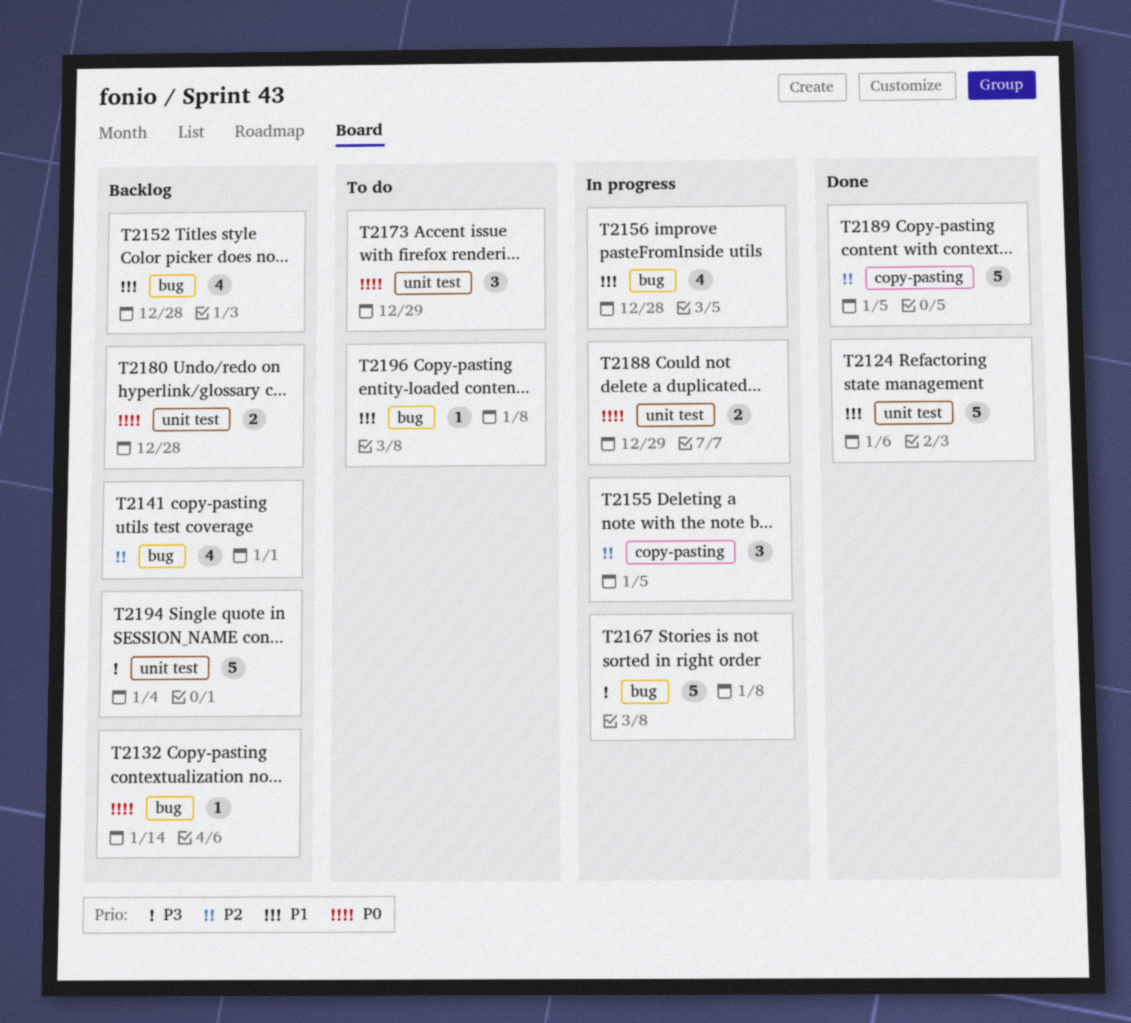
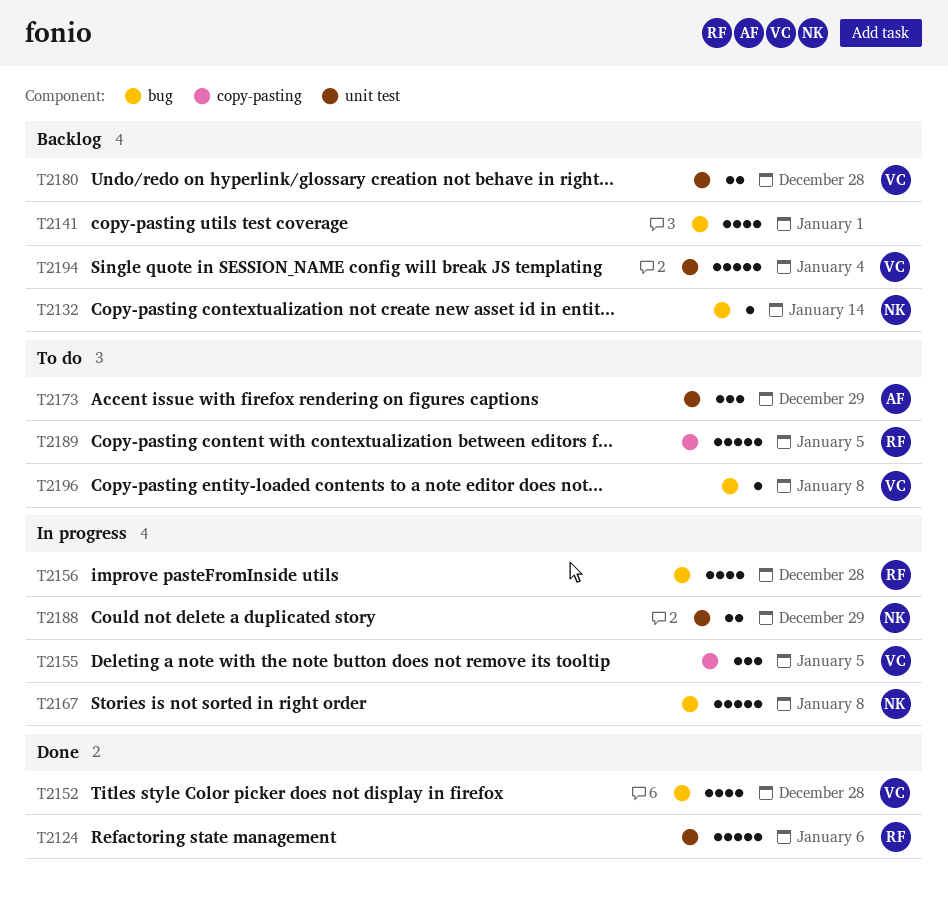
T2152, status: Backlog -> Done
T2189, status: Done -> To do

